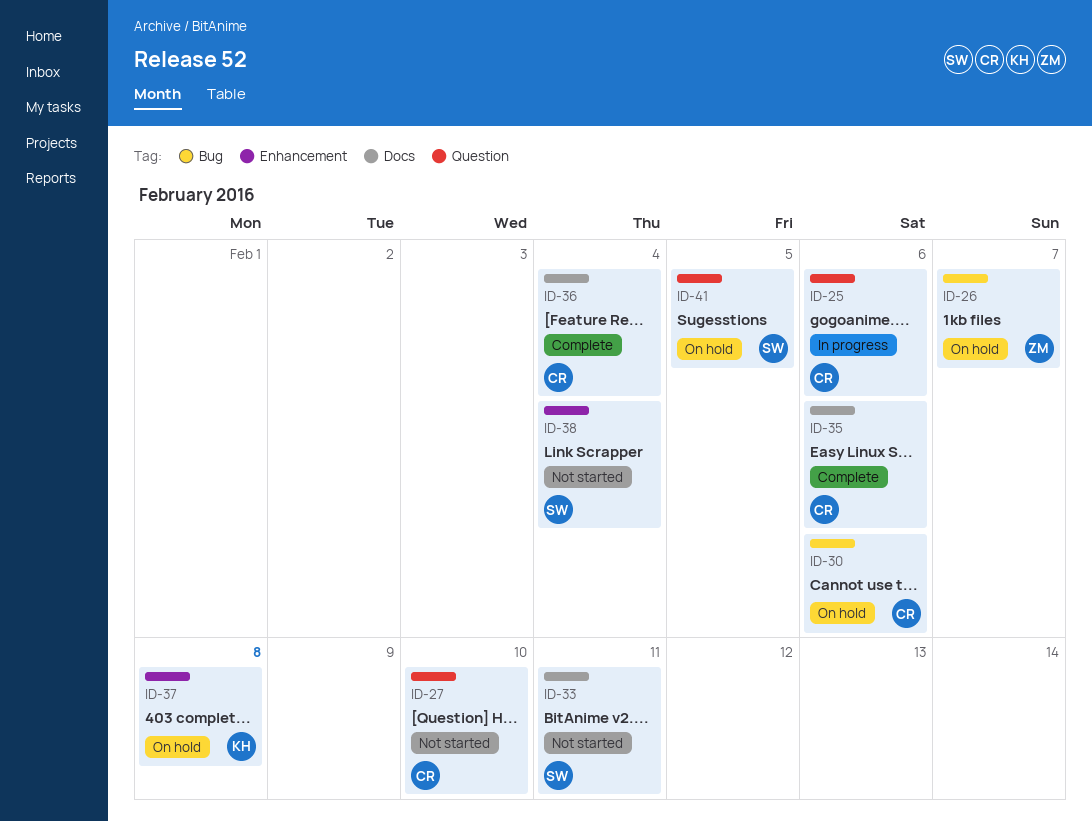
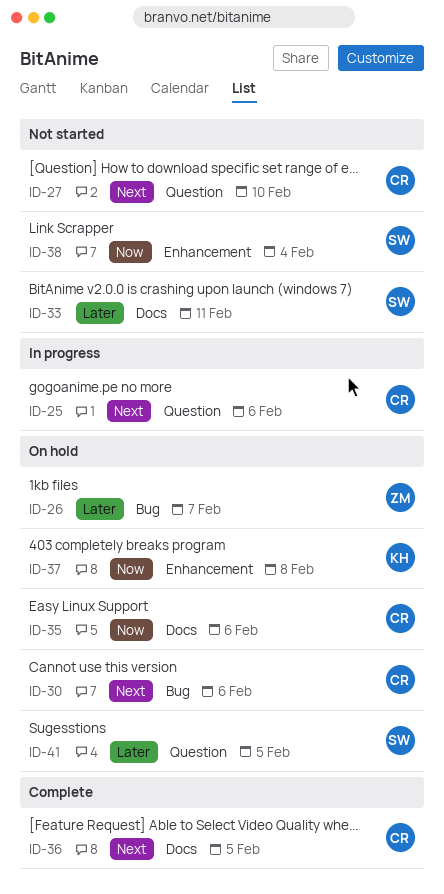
ID-35, status: Complete -> On hold
ID-36, due: Feb 4 -> Feb 5

